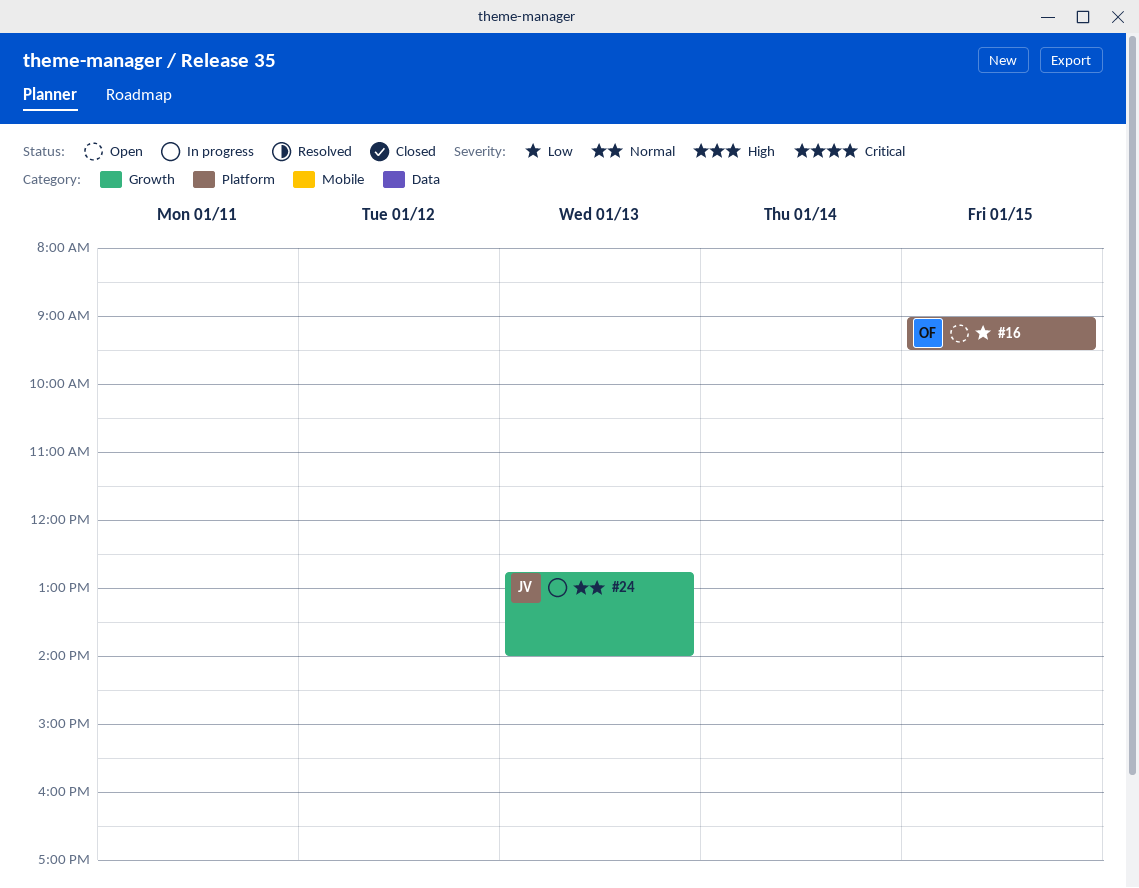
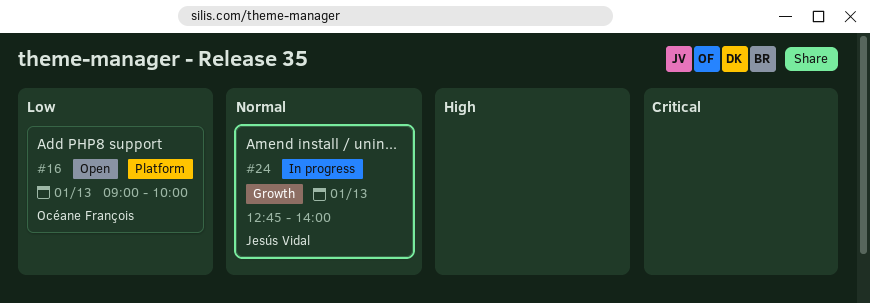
#16, day: Jan 15 -> Jan 13
#16, ends: 09:30 -> 10:00

